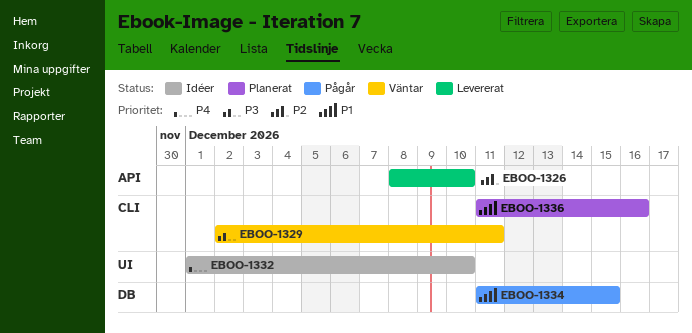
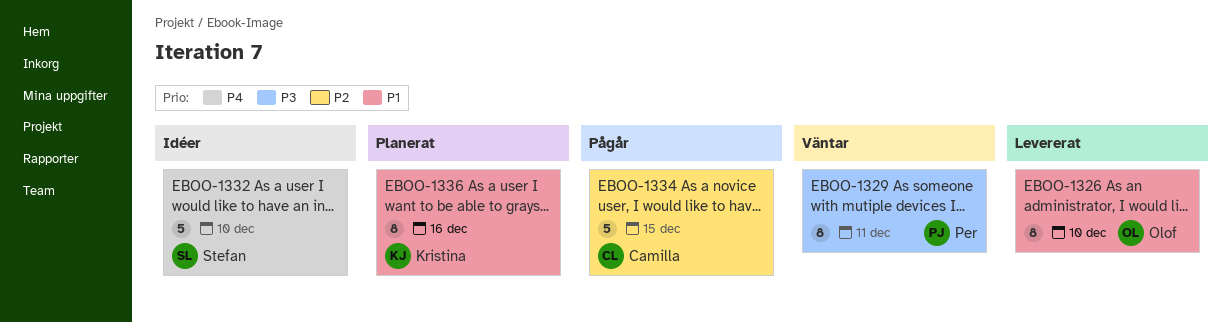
EBOO-1326, priority: P2 -> P1
EBOO-1334, priority: P1 -> P2

